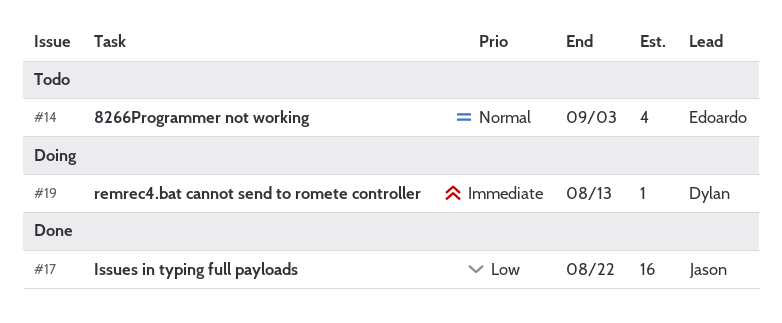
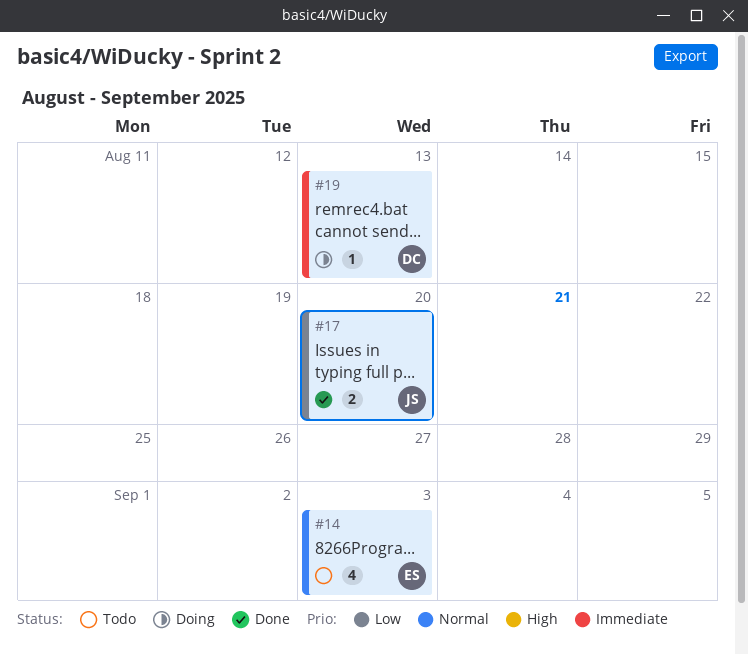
#17, estimate: 16 -> 2
#17, due: Aug 22 -> Aug 20

